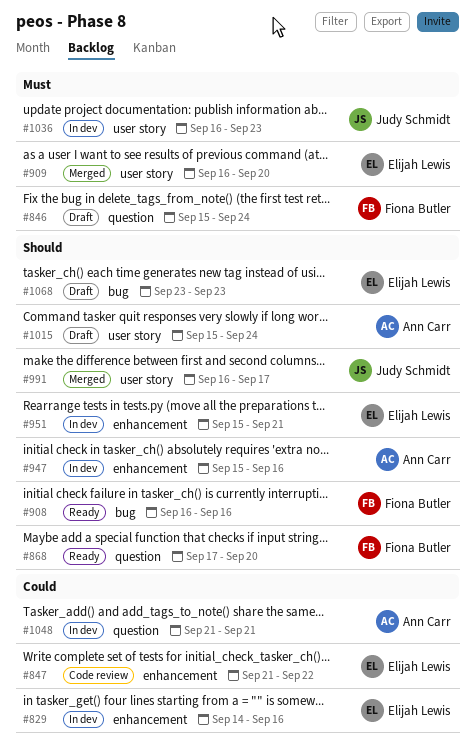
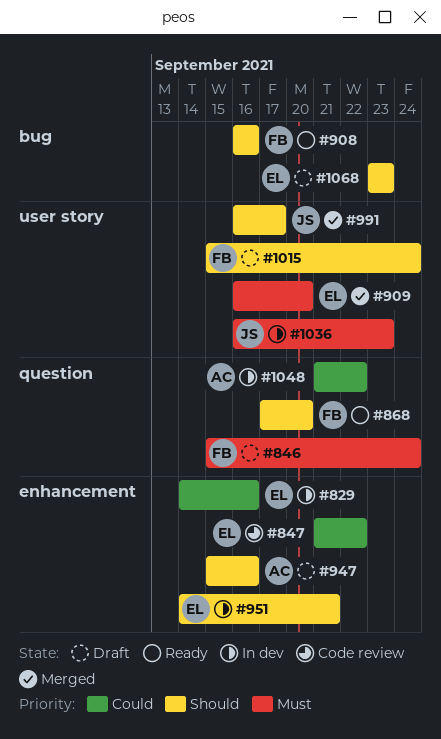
#947, status: In dev -> Draft
#951, start: Sep 15 -> Sep 14
#1015, owner: Ann Carr -> Fiona Butler
#1048, due: Sep 21 -> Sep 22

